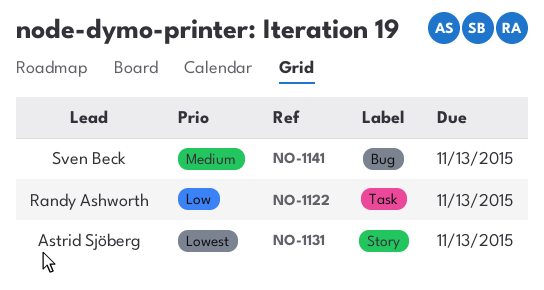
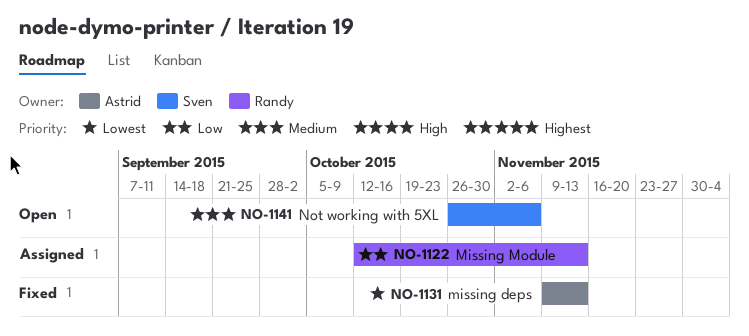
NO-1141, due: Nov 13 -> Nov 6

